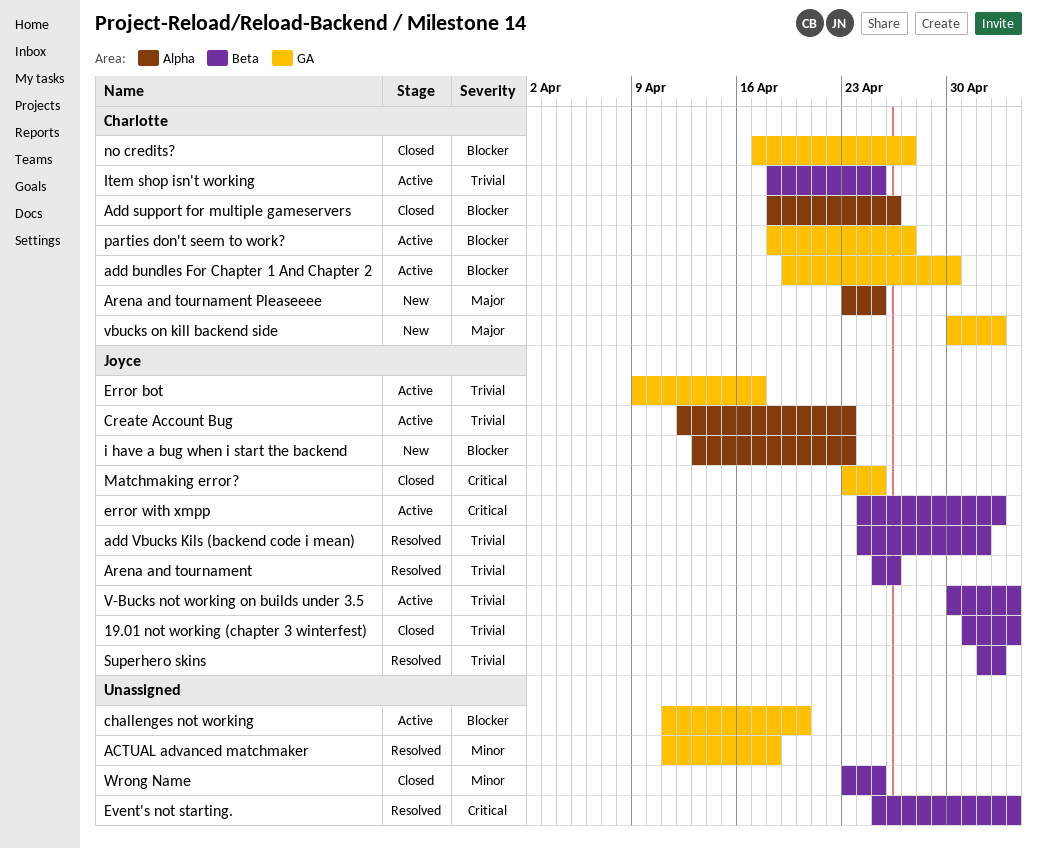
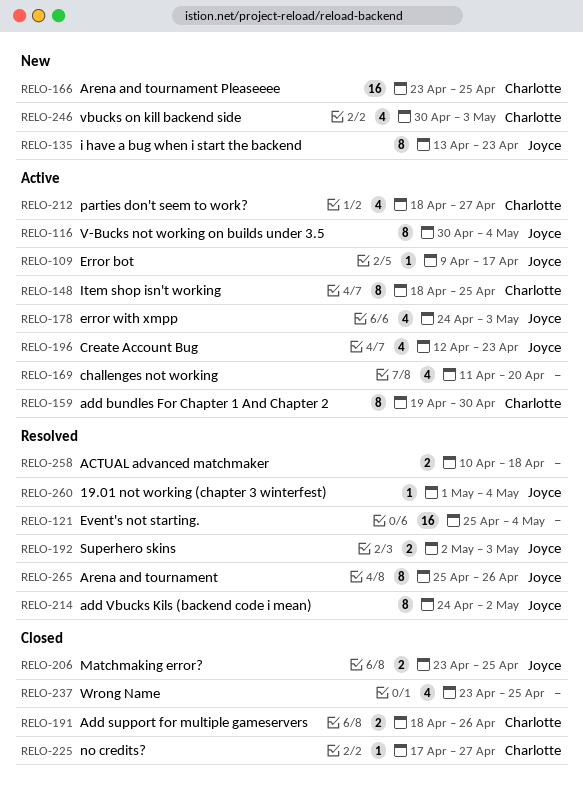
19.01 not working (chapter 3 winterfest), status: Closed -> Resolved
ACTUAL advanced matchmaker, start: Apr 11 -> Apr 10

